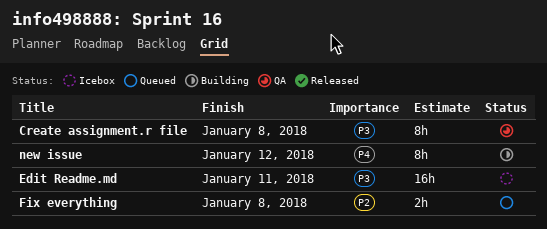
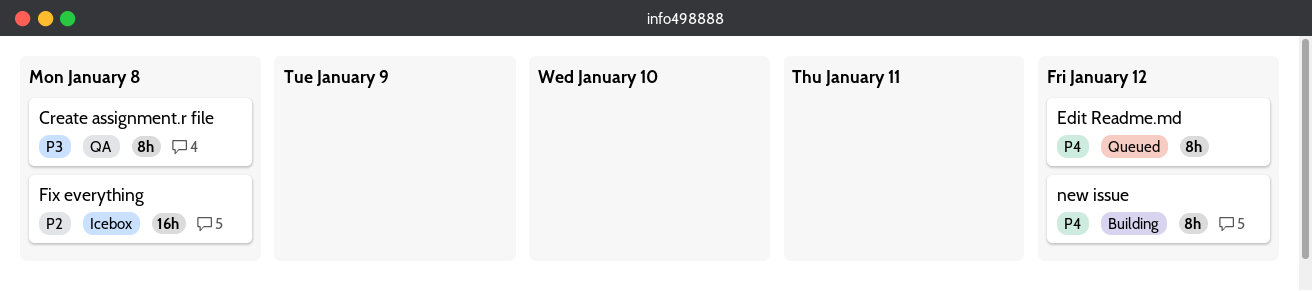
Edit Readme.md, status: Icebox -> Queued
Edit Readme.md, priority: P3 -> P4
Edit Readme.md, estimate: 16h -> 8h
Edit Readme.md, due: Jan 11 -> Jan 12
Fix everything, status: Queued -> Icebox
Fix everything, estimate: 2h -> 16h

